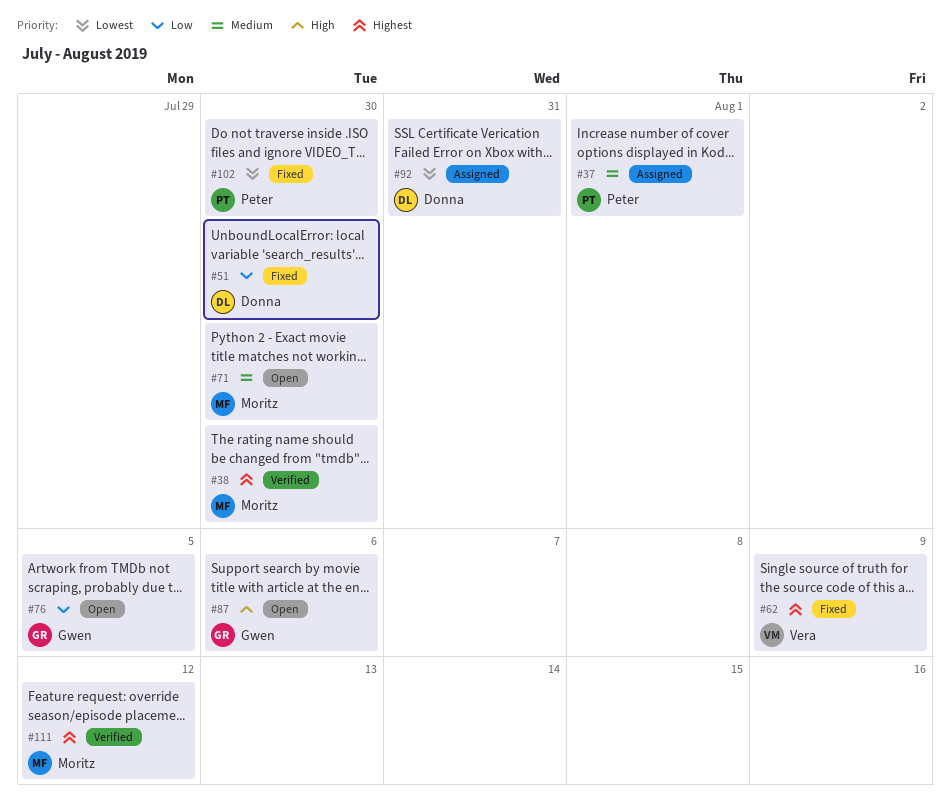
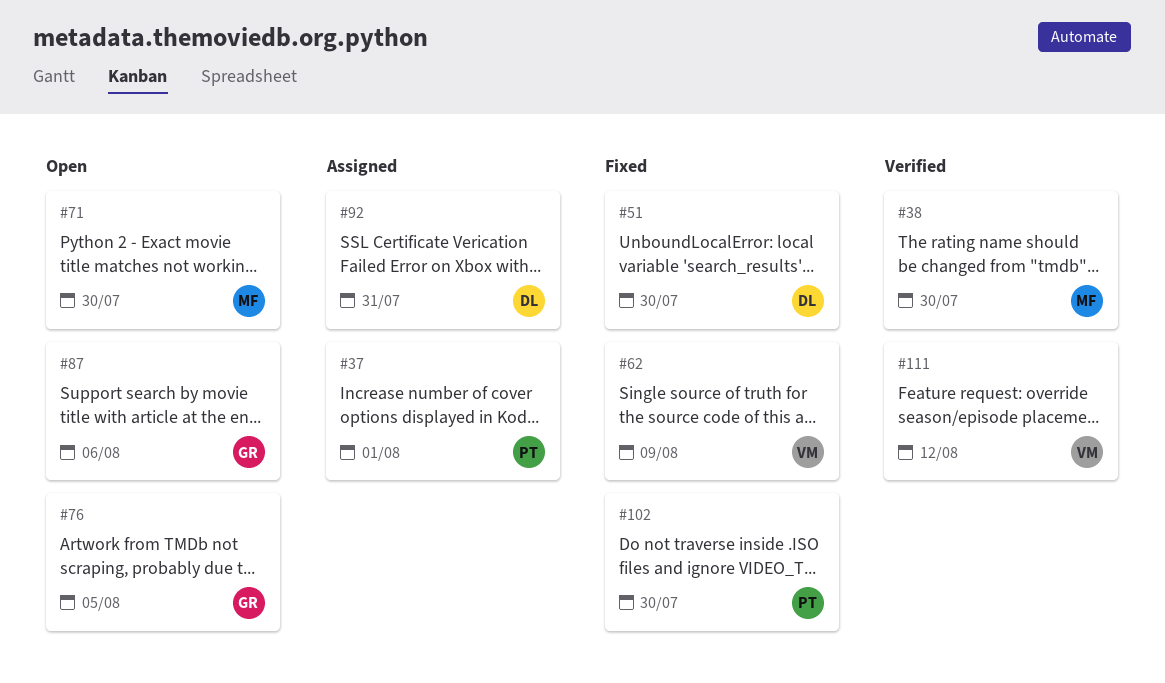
#111, owner: Moritz -> Vera

